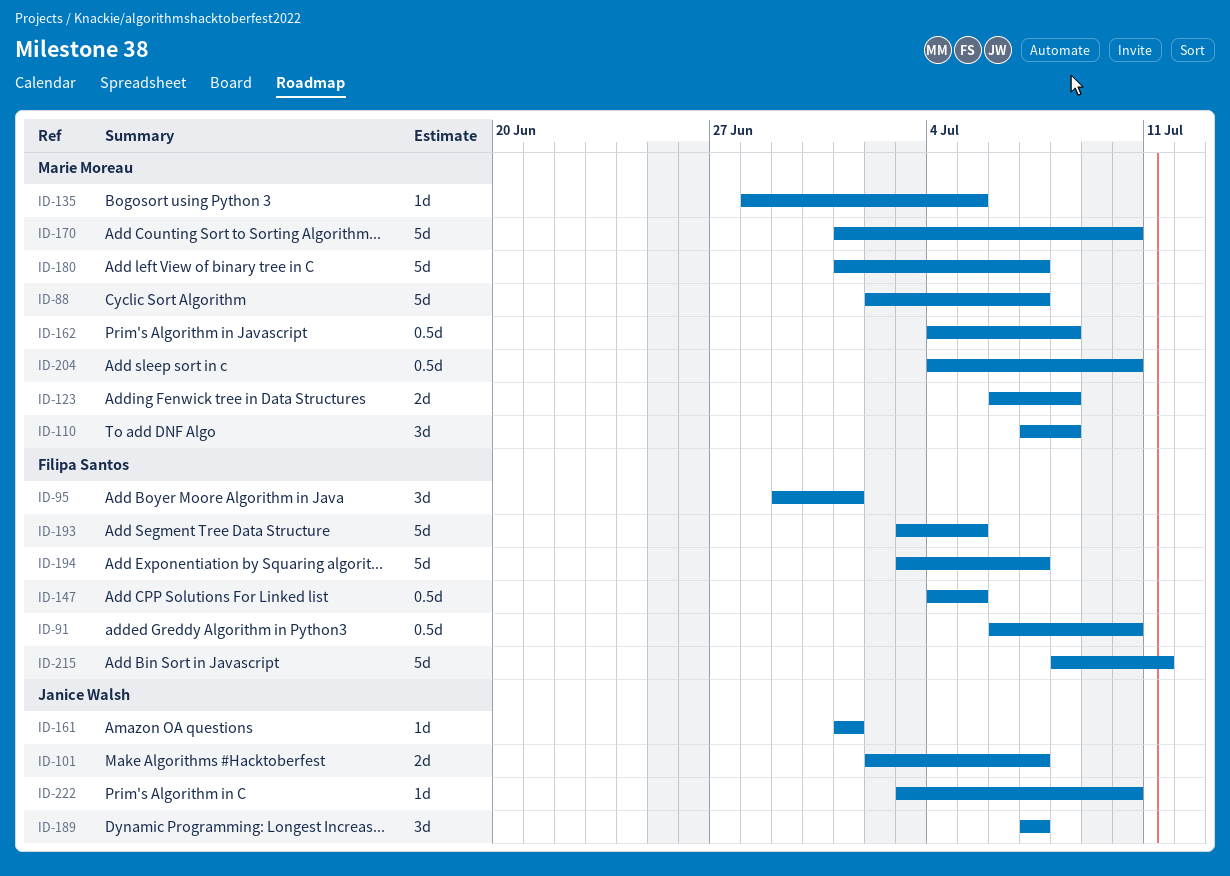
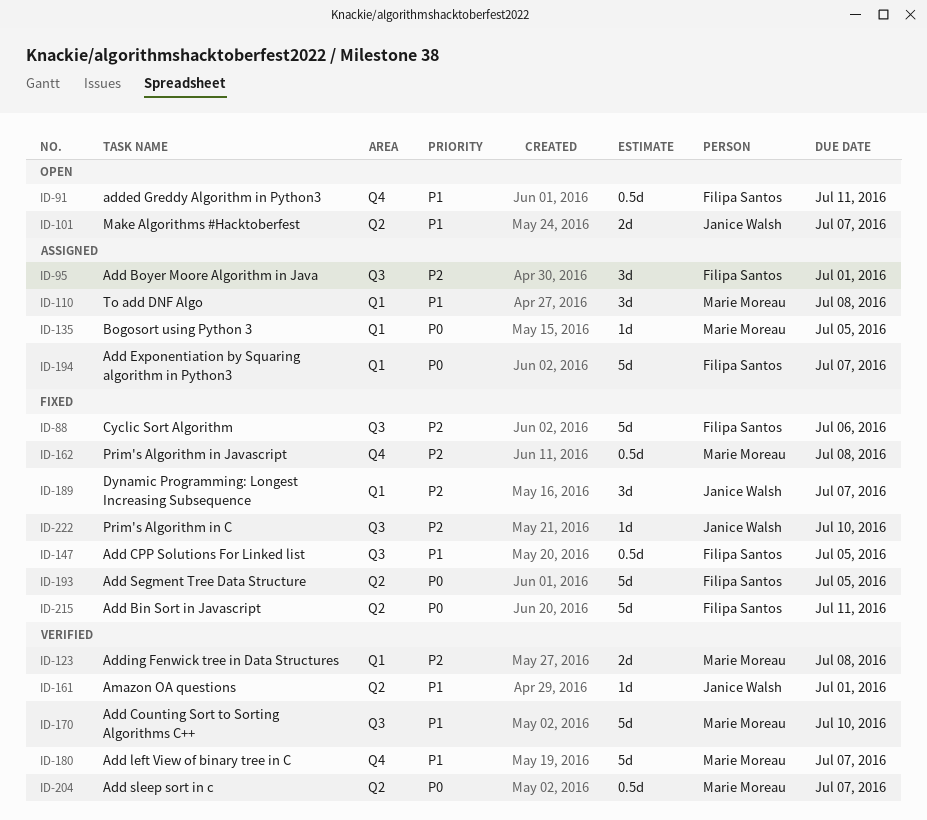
ID-88, owner: Marie Moreau -> Filipa Santos
ID-88, due: Jul 7 -> Jul 6
ID-91, due: Jul 10 -> Jul 11
ID-204, due: Jul 10 -> Jul 7

